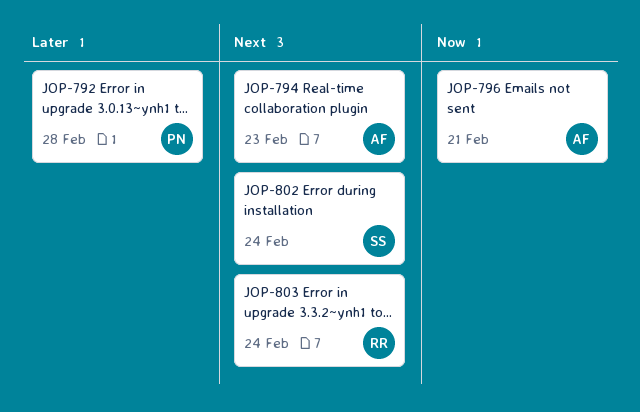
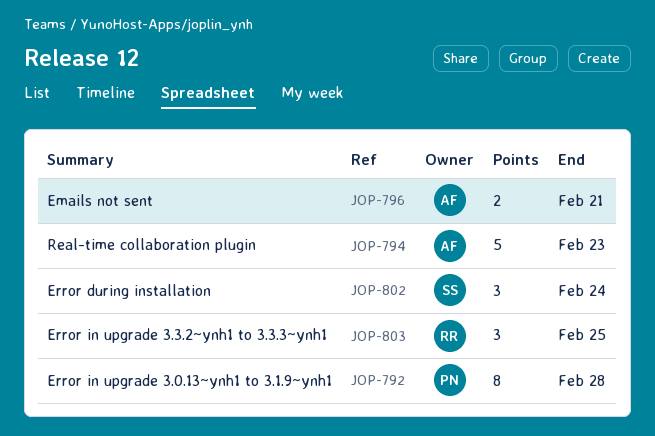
JOP-803, due: Feb 24 -> Feb 25

